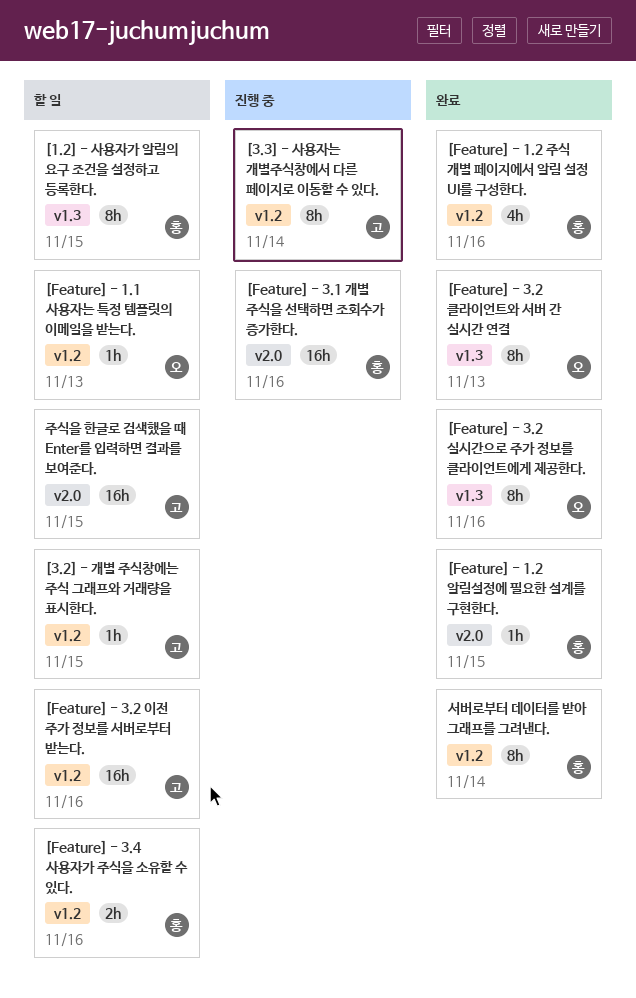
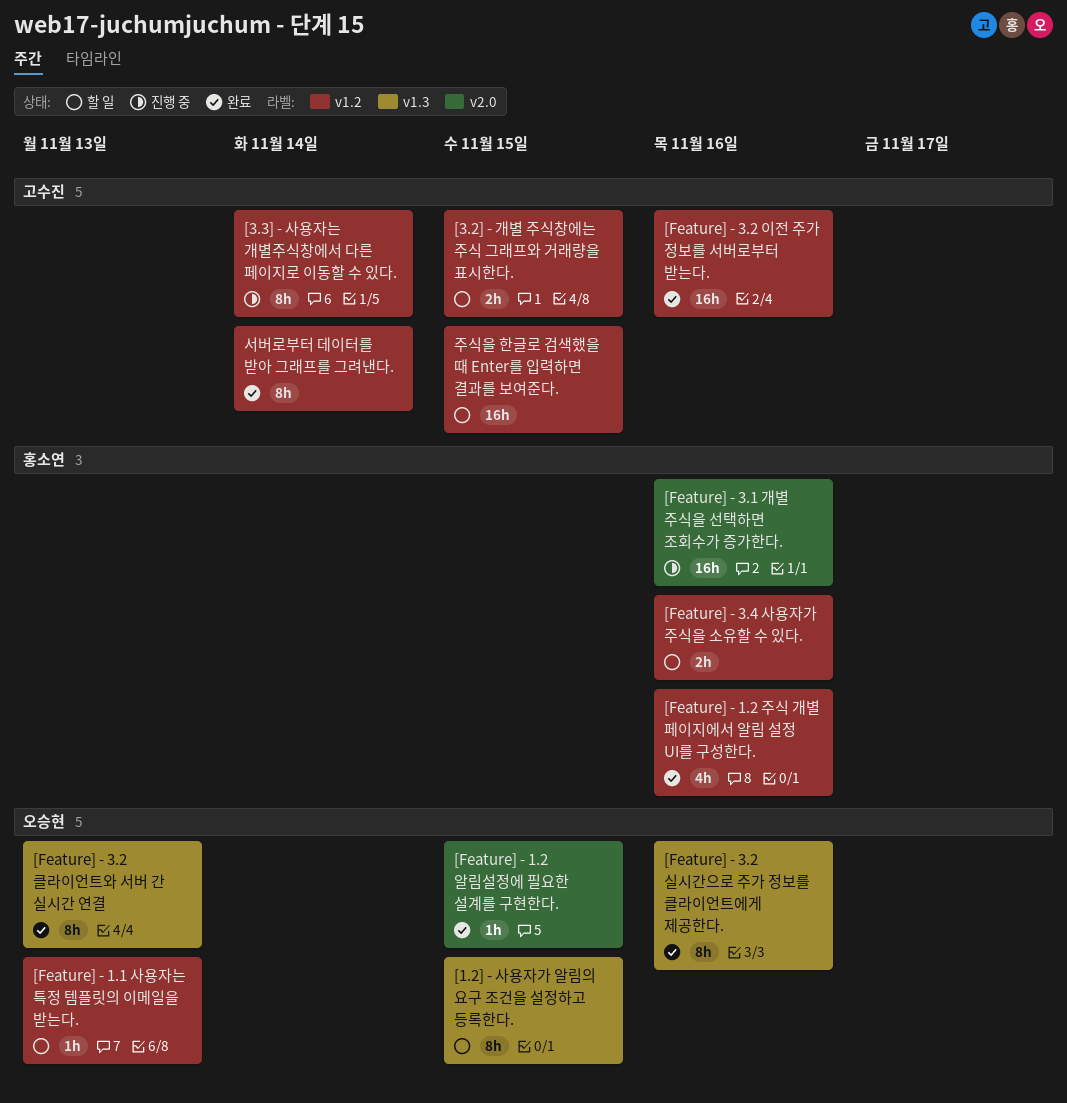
[1.2] - 사용자가 알림의 요구 조건을 설정하고 등록한다., owner: 홍소연 -> 오승현
[3.2] - 개별 주식창에는 주식 그래프와 거래량을 표시한다., estimate: 1h -> 2h
[Feature] - 1.2 알림설정에 필요한 설계를 구현한다., owner: 홍소연 -> 오승현
[Feature] - 3.2 이전 주가 정보를 서버로부터 받는다., status: 할 일 -> 완료
서버로부터 데이터를 받아 그래프를 그려낸다., owner: 홍소연 -> 고수진
주식을 한글로 검색했을 때 Enter를 입력하면 결과를 보여준다., label: v2.0 -> v1.2

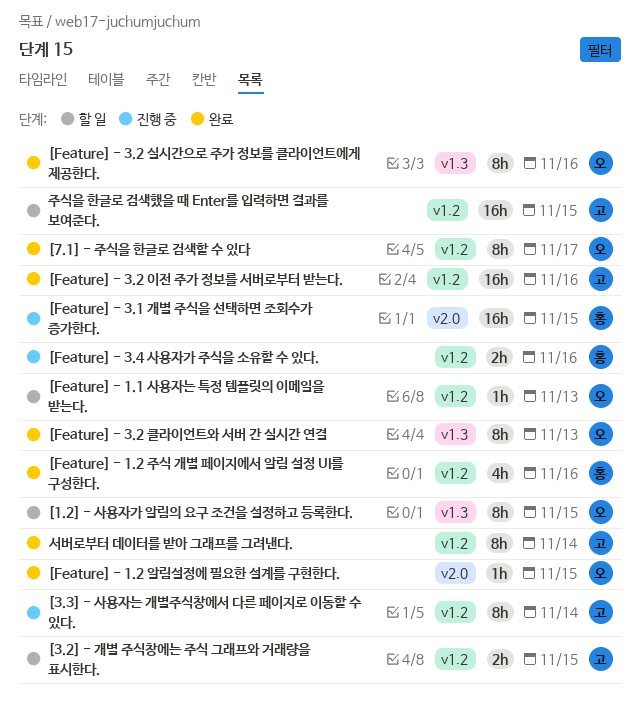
[7.1] - 주식을 한글로 검색할 수 있다: none -> present
[Feature] - 3.1 개별 주식을 선택하면 조회수가 증가한다., due: Nov 16 -> Nov 15
[Feature] - 3.4 사용자가 주식을 소유할 수 있다., status: 할 일 -> 진행 중

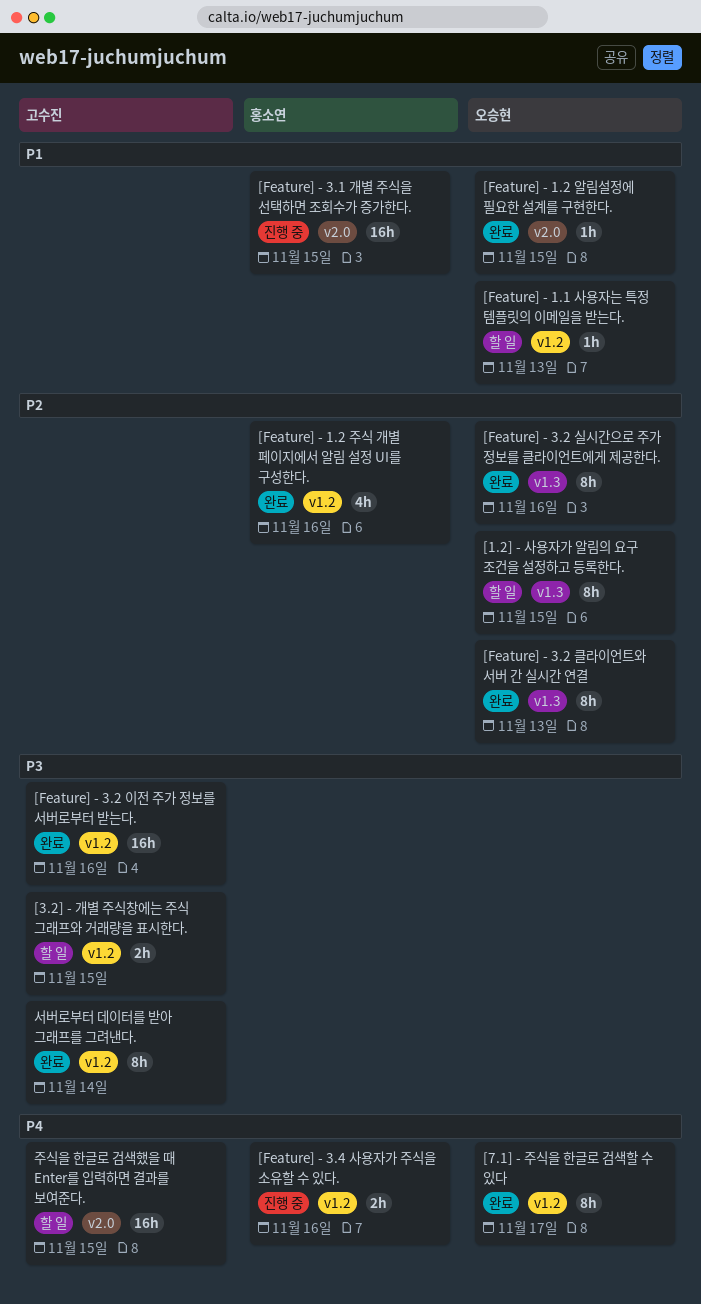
[3.3] - 사용자는 개별주식창에서 다른 페이지로 이동할 수 있다.: present -> none
주식을 한글로 검색했을 때 Enter를 입력하면 결과를 보여준다., label: v1.2 -> v2.0

